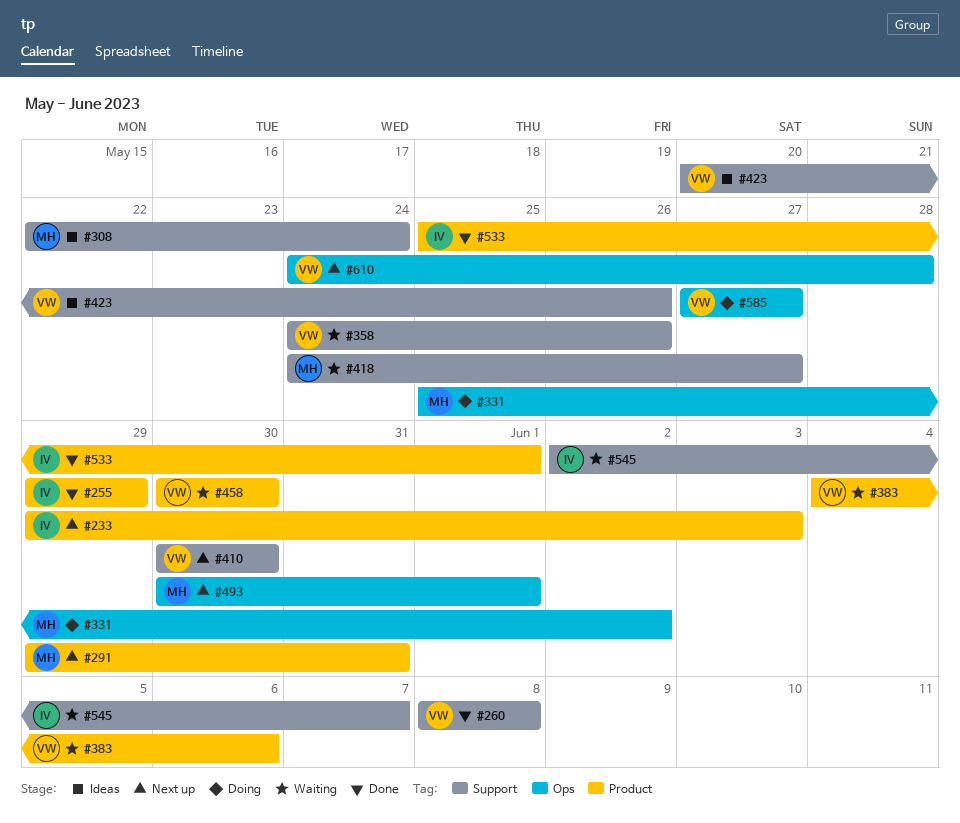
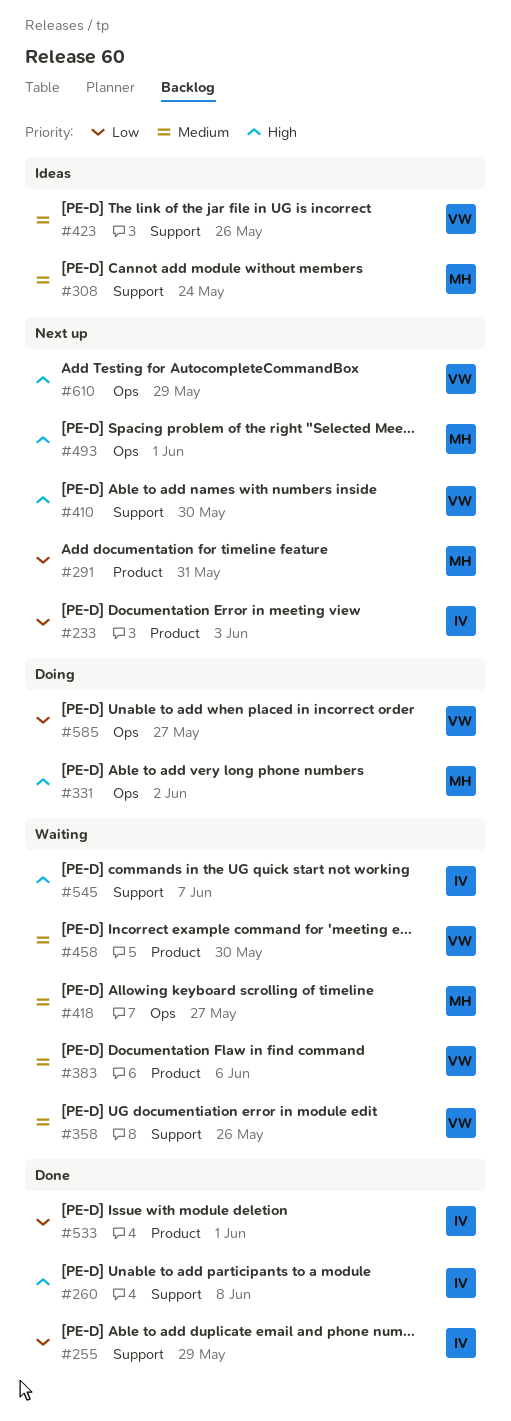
#255, label: Product -> Support
#260, owner: VW -> IV
#418, label: Support -> Ops
#610, due: May 28 -> May 29

